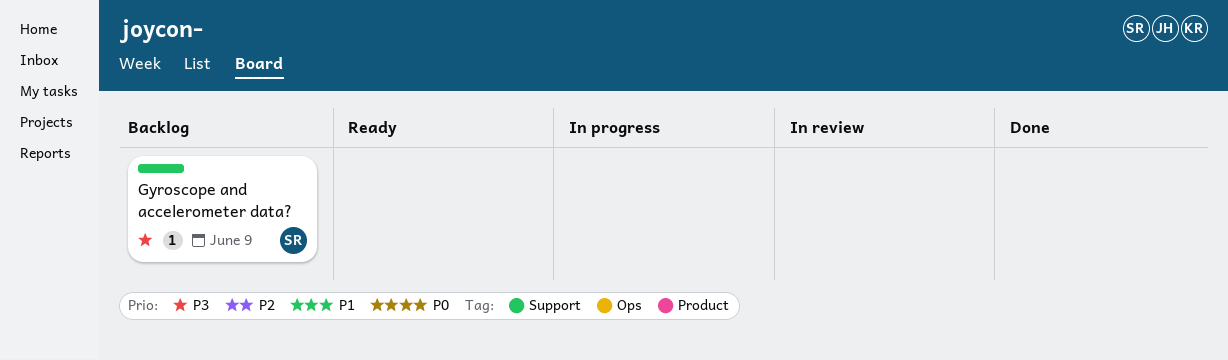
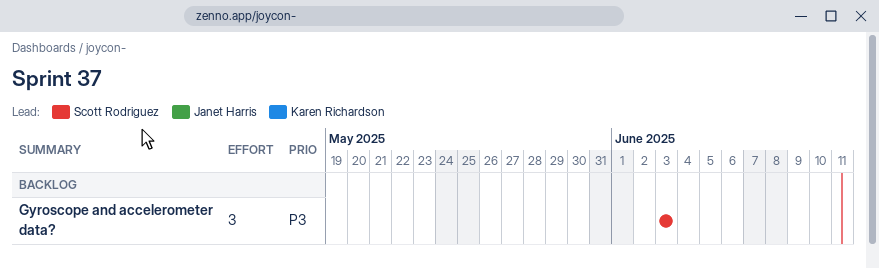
Gyroscope and accelerometer data?, estimate: 1 -> 3
Gyroscope and accelerometer data?, due: Jun 9 -> Jun 3

